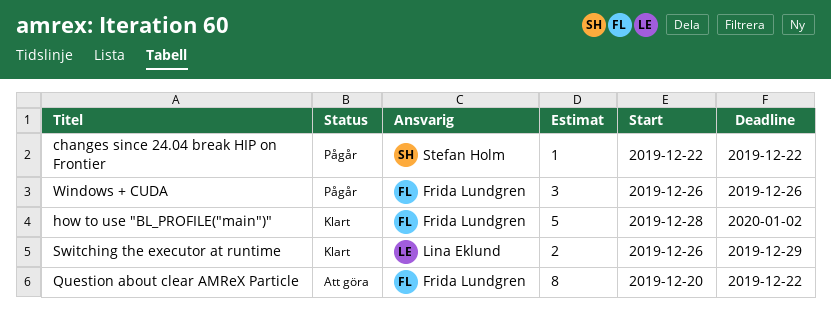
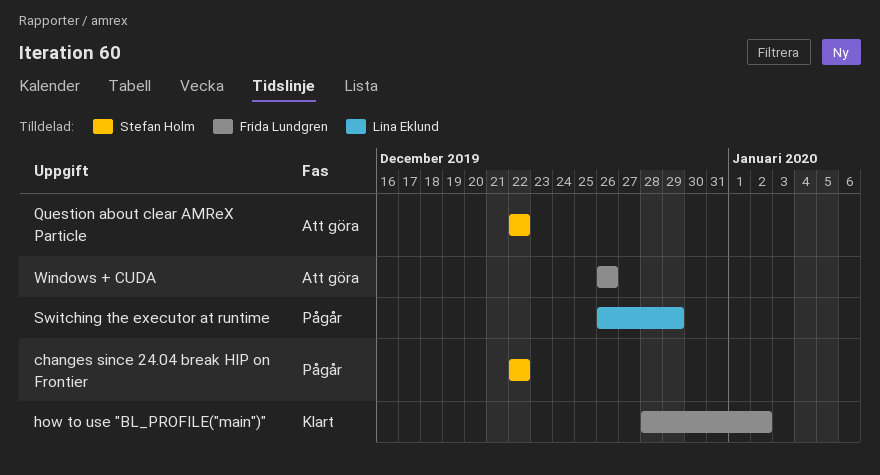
Question about clear AMReX Particle, owner: Frida Lundgren -> Stefan Holm
Question about clear AMReX Particle, start: Dec 20 -> Dec 22
Switching the executor at runtime, status: Klart -> Pågår
Windows + CUDA, status: Pågår -> Att göra

